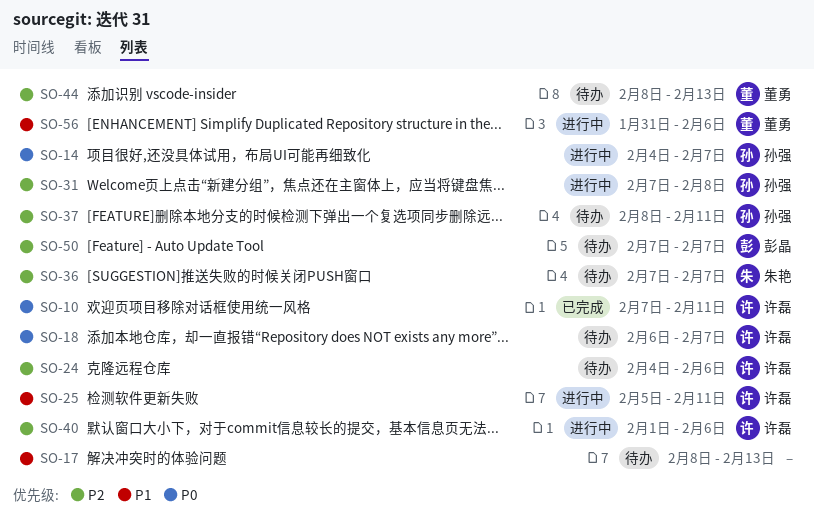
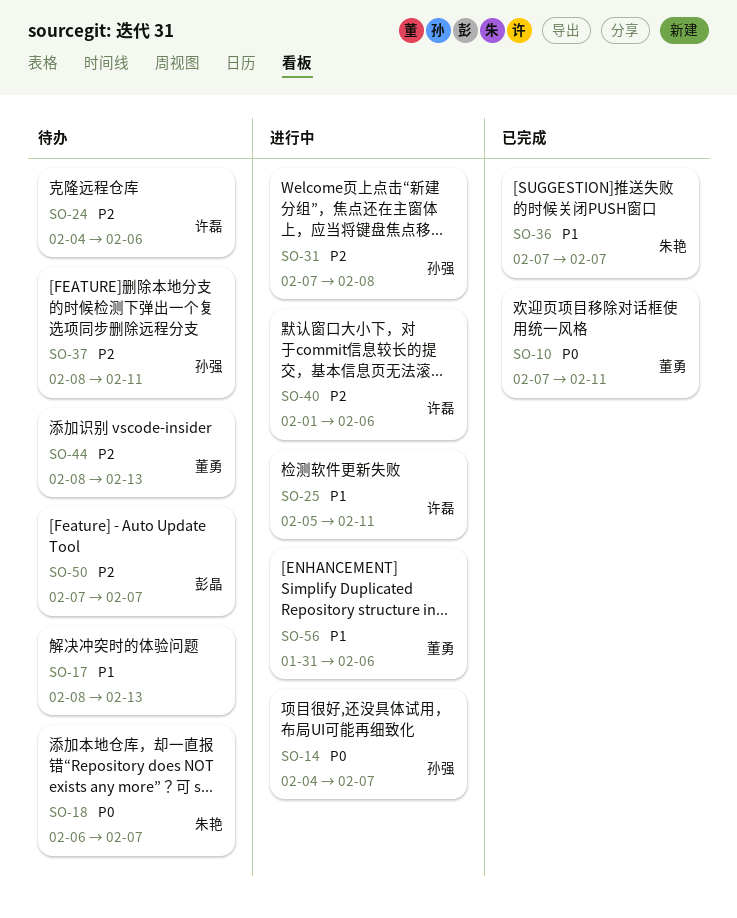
SO-10, owner: 许磊 -> 董勇
SO-18, owner: 许磊 -> 朱艳
SO-36, status: 待办 -> 已完成
SO-36, priority: P2 -> P1

